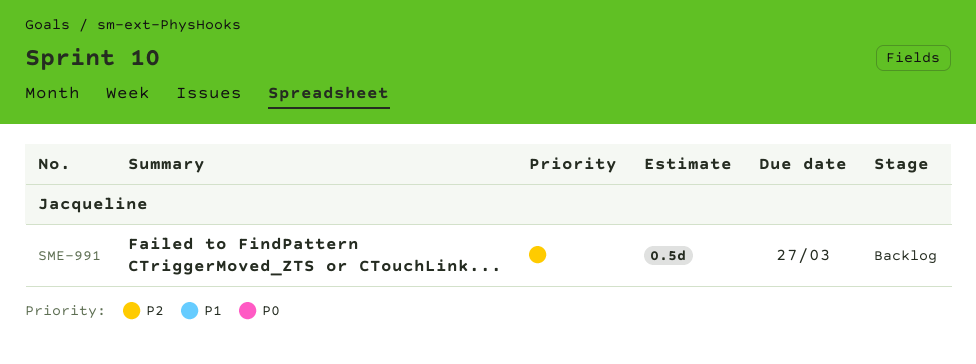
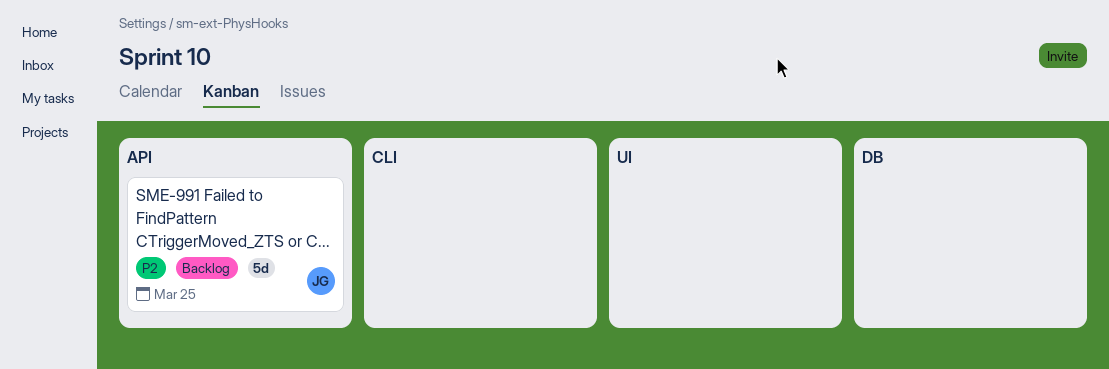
SME-991, estimate: 0.5d -> 5d
SME-991, due: Mar 27 -> Mar 25

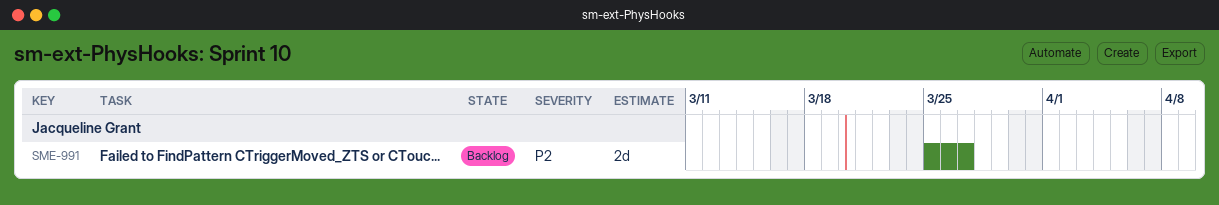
SME-991, estimate: 5d -> 2d
SME-991, due: Mar 25 -> Mar 27

